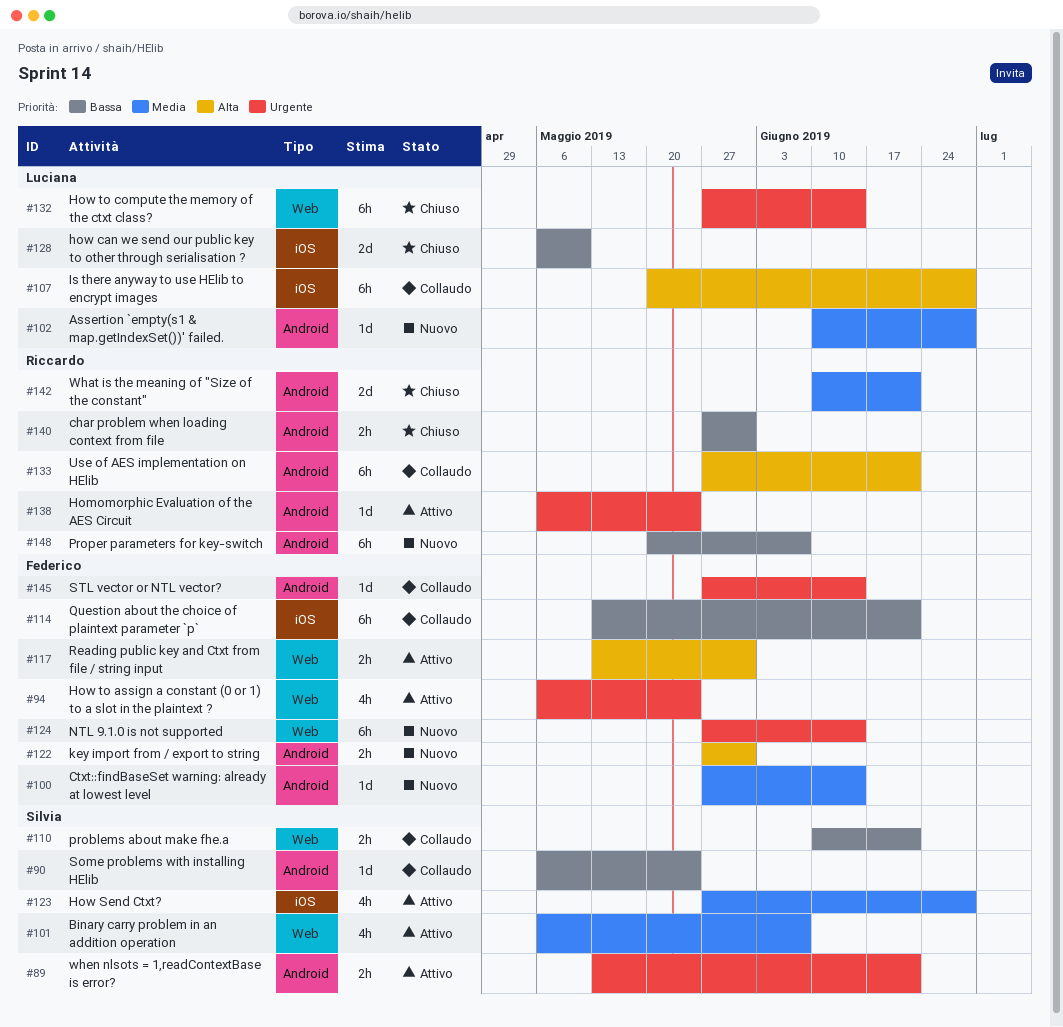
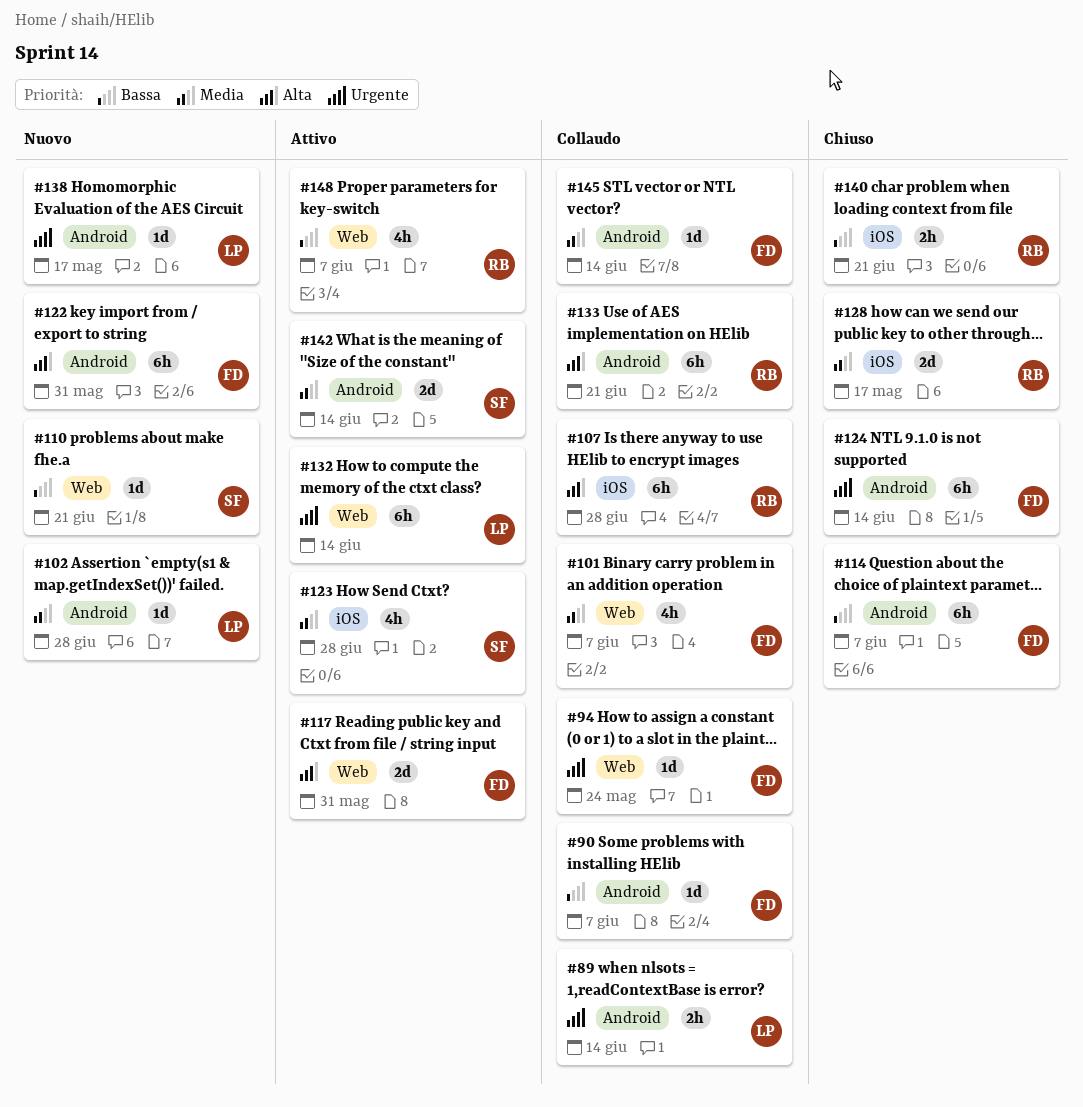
#89, status: Attivo -> Collaudo
#89, owner: Silvia -> Luciana
#89, due: Jun 21 -> Jun 14
#90, owner: Silvia -> Federico
#90, due: May 24 -> Jun 7
#94, status: Attivo -> Collaudo
#94, estimate: 4h -> 1d
#100: present -> none
#101, status: Attivo -> Collaudo
#101, owner: Silvia -> Federico
#107, owner: Luciana -> Riccardo
#110, status: Collaudo -> Nuovo
#110, estimate: 2h -> 1d
#114, status: Collaudo -> Chiuso
#114, label: iOS -> Android
#114, due: Jun 21 -> Jun 7
#117, estimate: 2h -> 2d
#122, estimate: 2h -> 6h
#124, status: Nuovo -> Chiuso
#124, label: Web -> Android
#128, owner: Luciana -> Riccardo
#128, priority: Bassa -> Media
#128, due: May 10 -> May 17
#132, status: Chiuso -> Attivo
#138, status: Attivo -> Nuovo
#138, owner: Riccardo -> Luciana
#138, due: May 24 -> May 17
#140, label: Android -> iOS
#140, due: May 31 -> Jun 21
#142, status: Chiuso -> Attivo
#142, owner: Riccardo -> Silvia
#142, due: Jun 21 -> Jun 14
#145, priority: Urgente -> Media
#148, status: Nuovo -> Attivo
#148, label: Android -> Web
#148, estimate: 6h -> 4h

